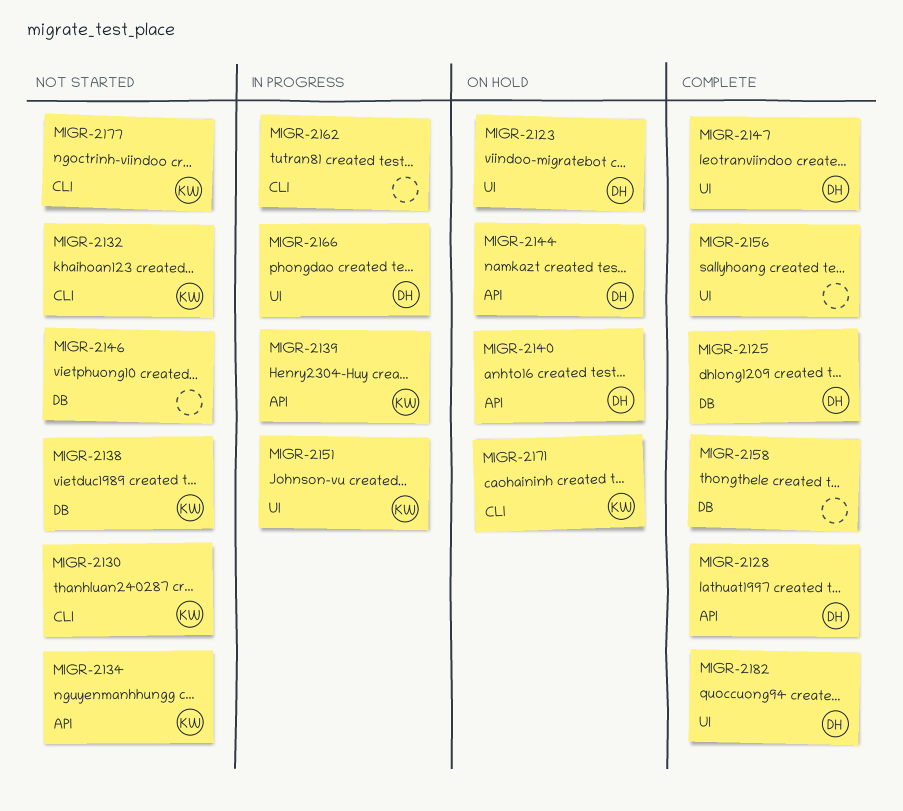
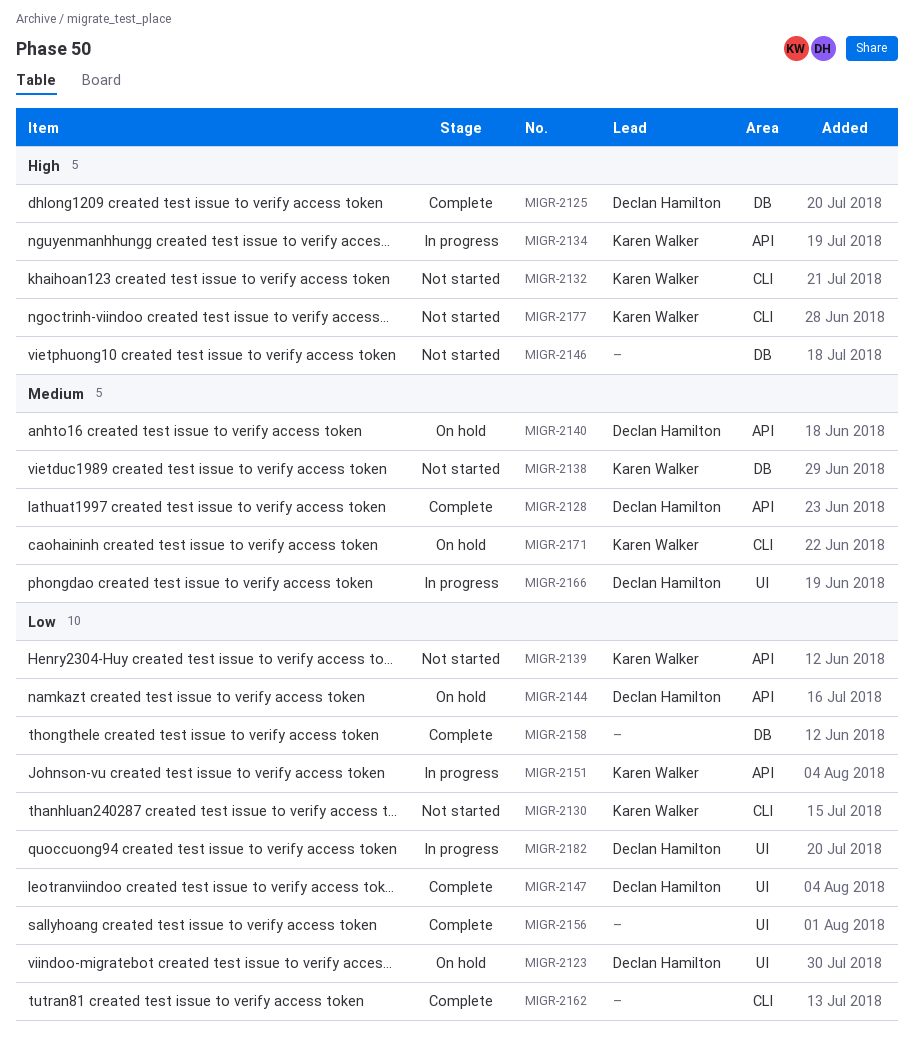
MIGR-2134, status: Not started -> In progress
MIGR-2139, status: In progress -> Not started
MIGR-2151, label: UI -> API
MIGR-2162, status: In progress -> Complete
MIGR-2182, status: Complete -> In progress

